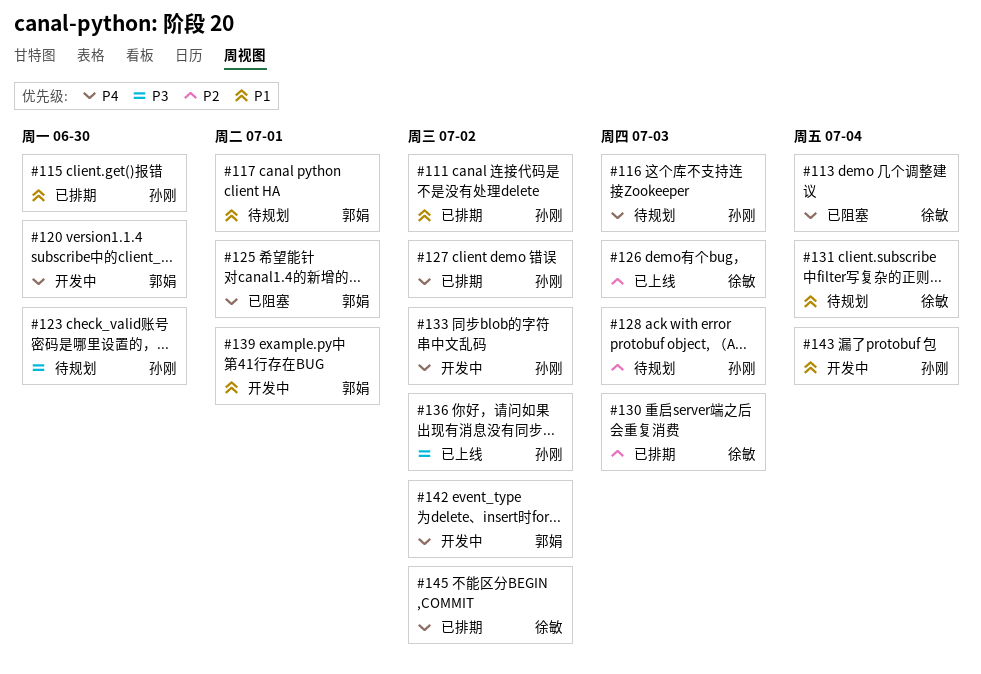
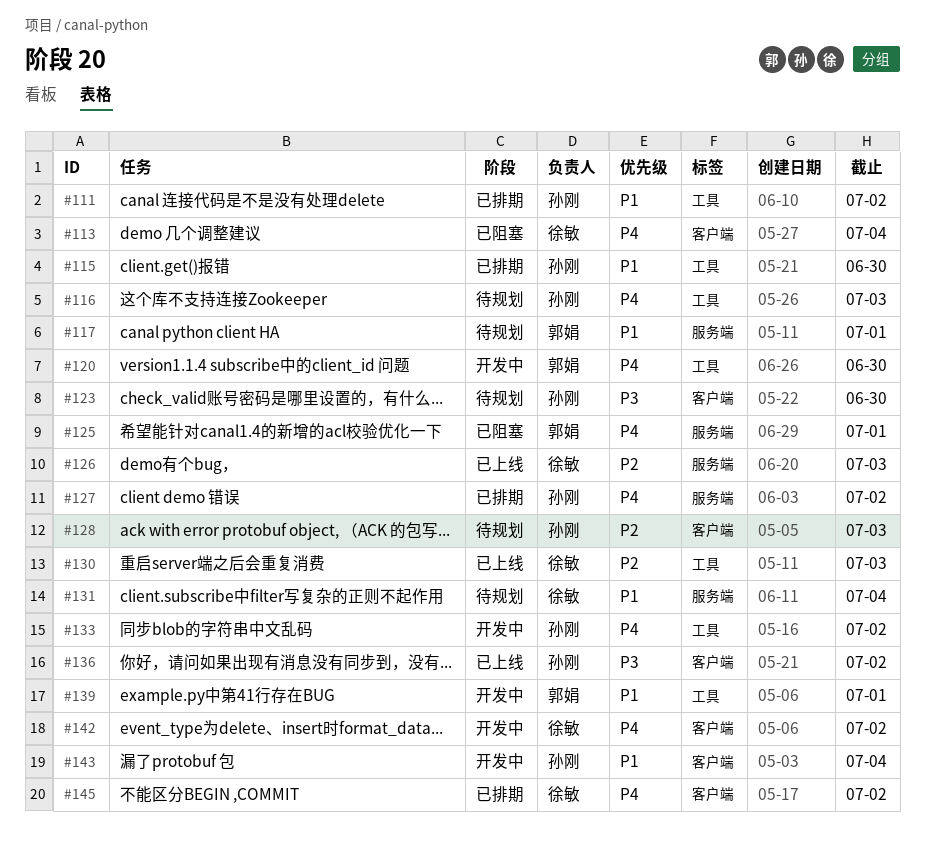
#130, status: 已排期 -> 已上线
#142, owner: 郭娟 -> 徐敏

